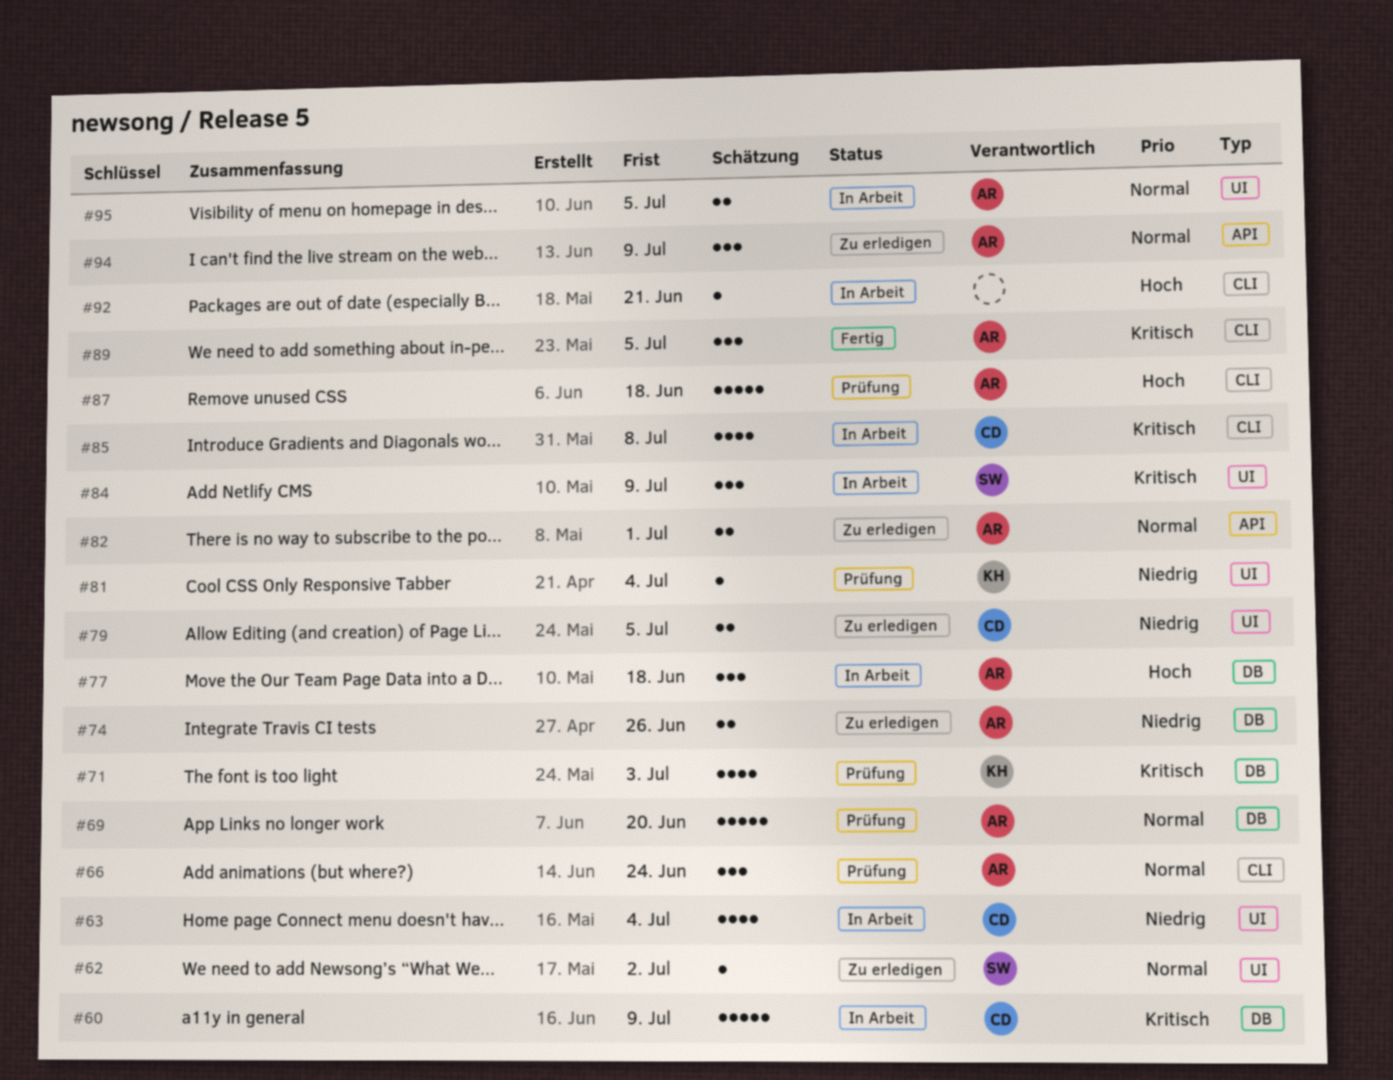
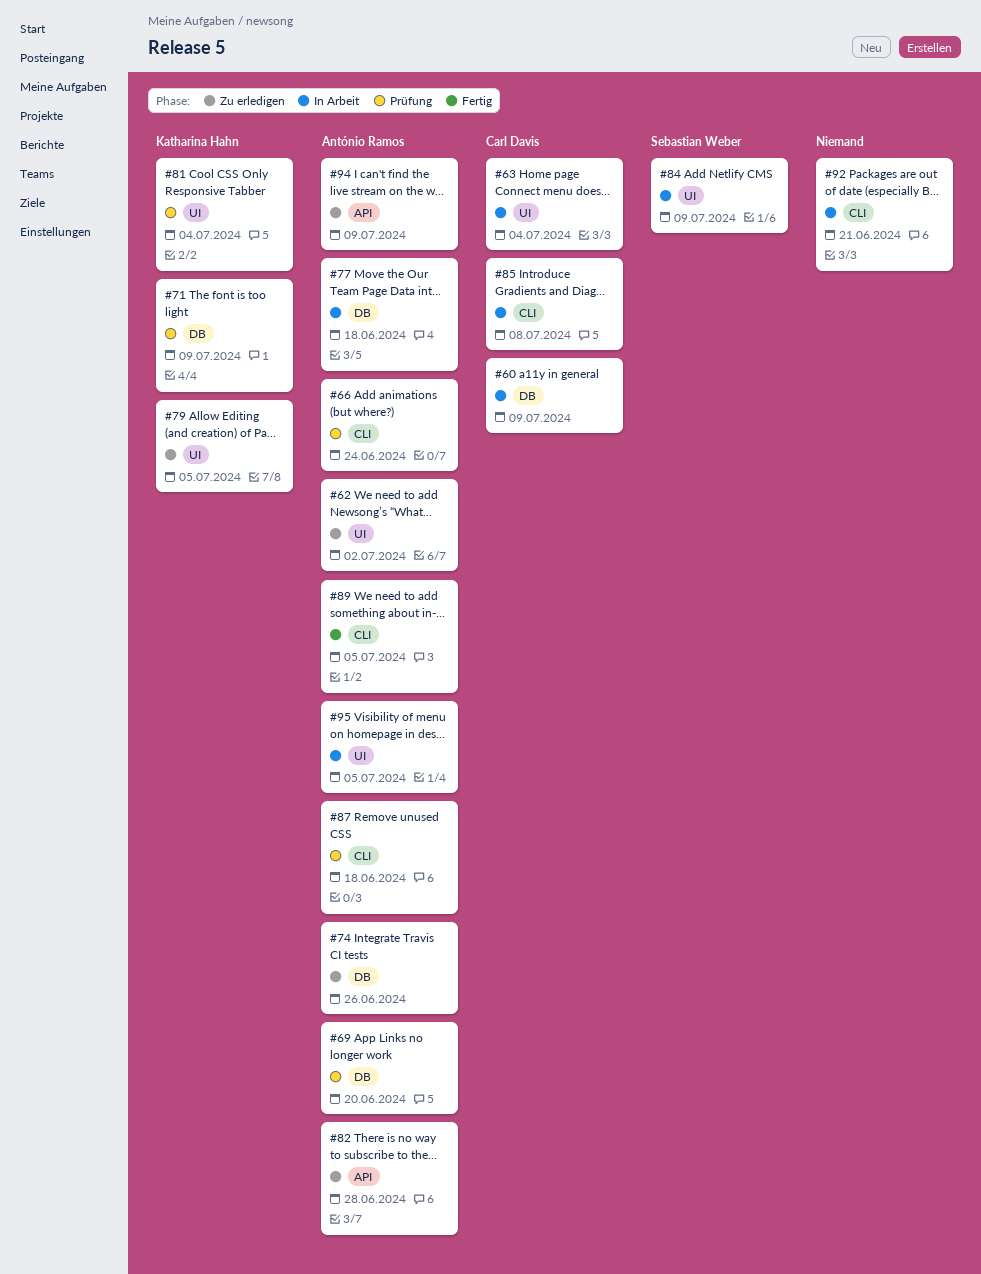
#62, owner: Sebastian Weber -> António Ramos
#71, due: Jul 3 -> Jul 9
#79, owner: Carl Davis -> Katharina Hahn
#82, due: Jul 1 -> Jun 28

